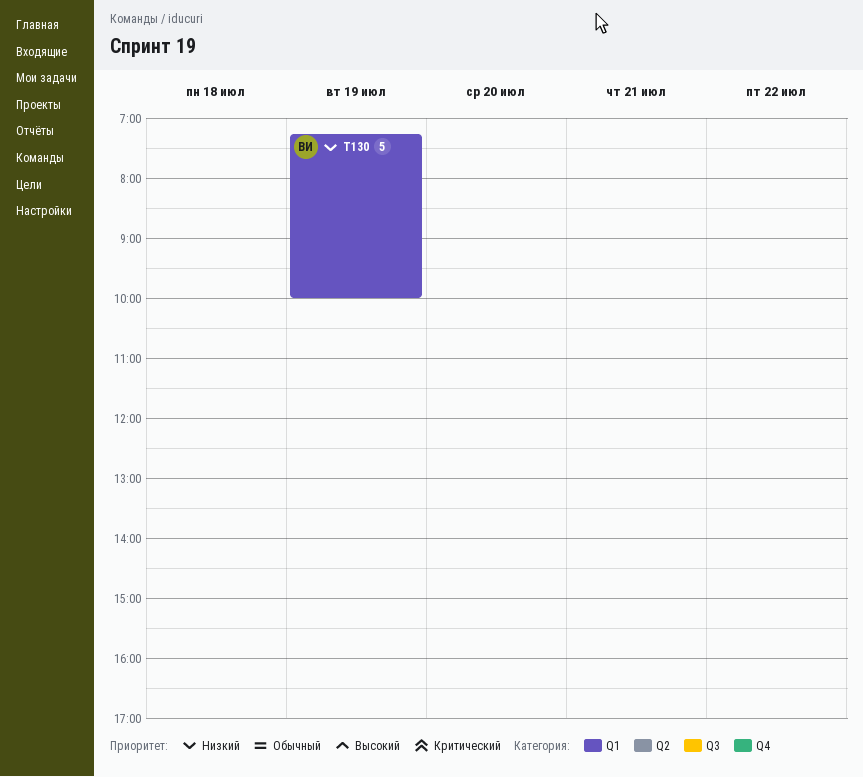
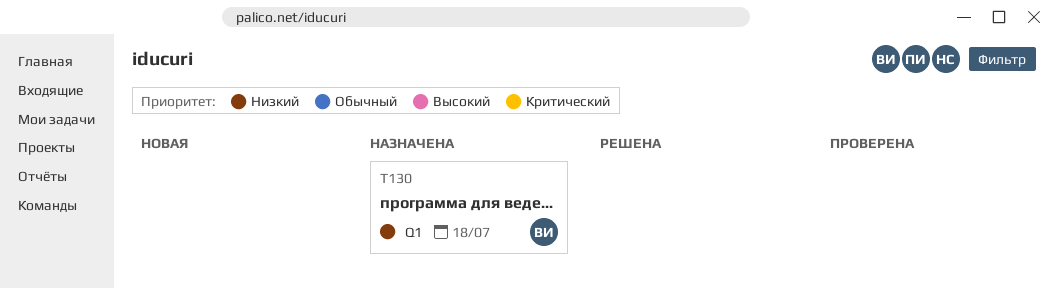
T130, day: Jul 19 -> Jul 18

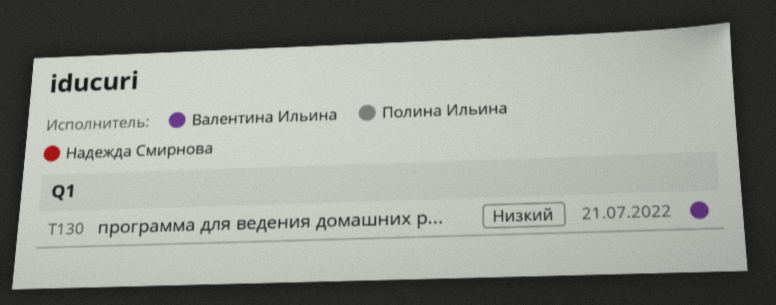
T130, day: Jul 18 -> Jul 21

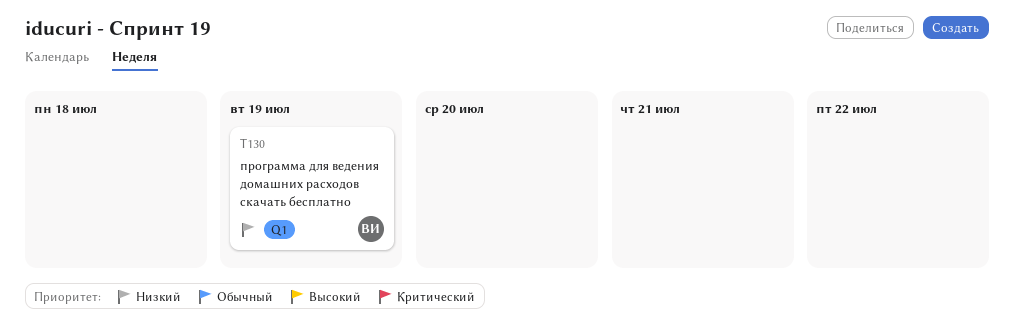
T130, day: Jul 21 -> Jul 19

